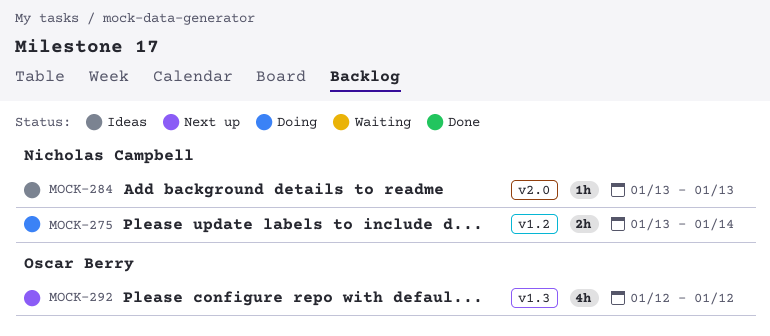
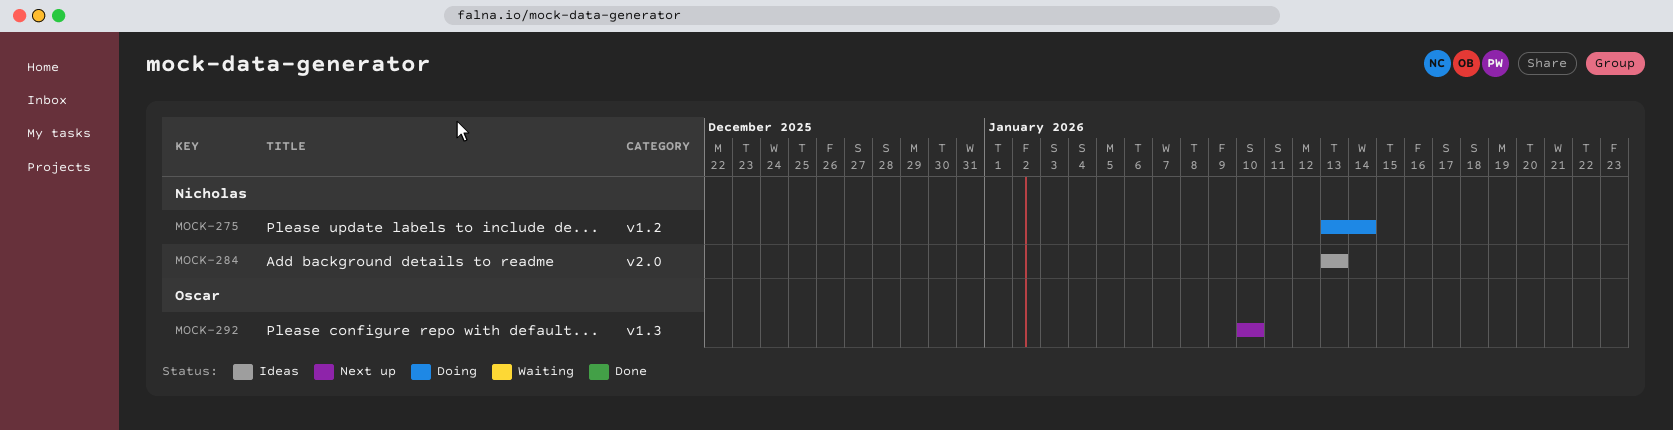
MOCK-292, start: Jan 12 -> Jan 10
MOCK-292, due: Jan 12 -> Jan 10

